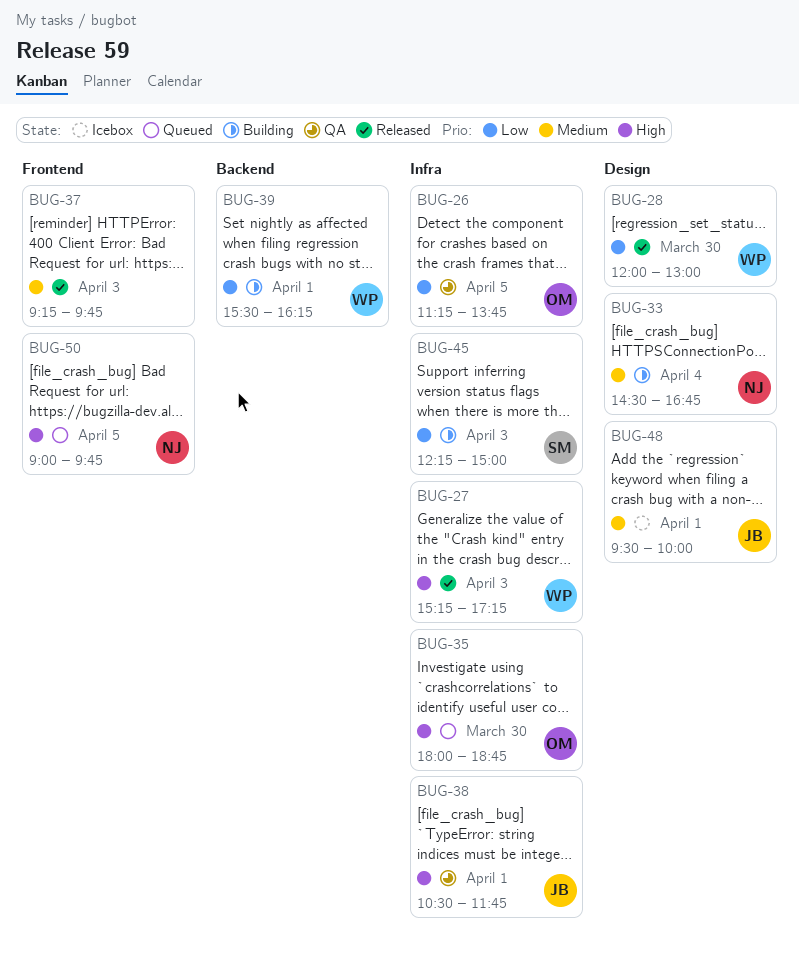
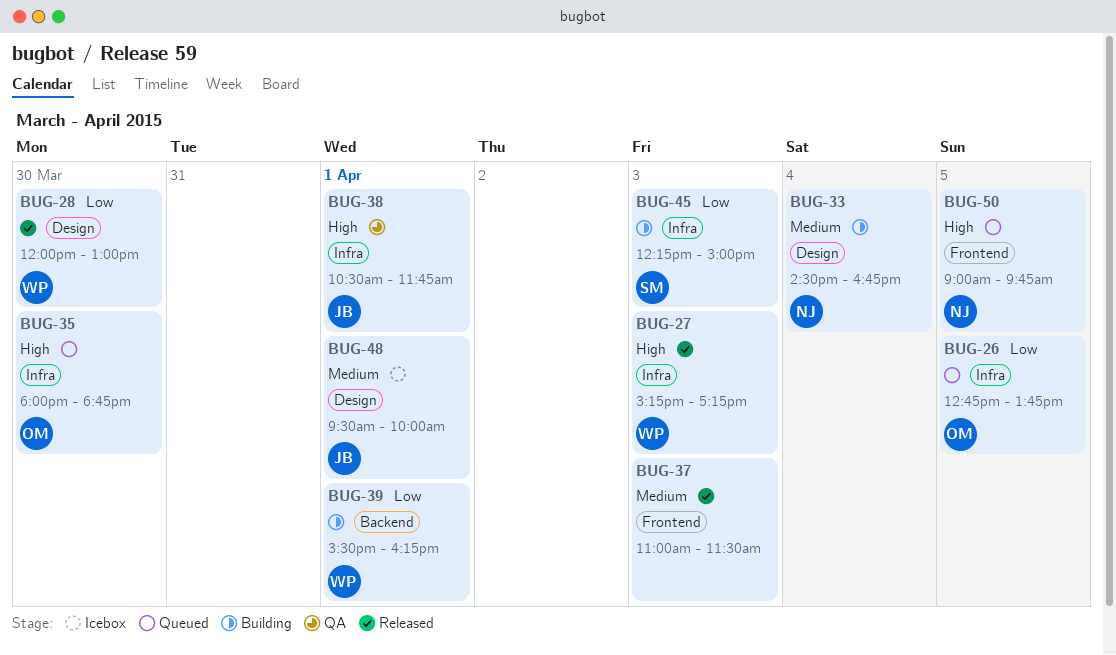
BUG-26, status: QA -> Queued
BUG-26, begins: 11:15 -> 12:45
BUG-37, begins: 09:15 -> 11:00
BUG-37, ends: 09:45 -> 11:30

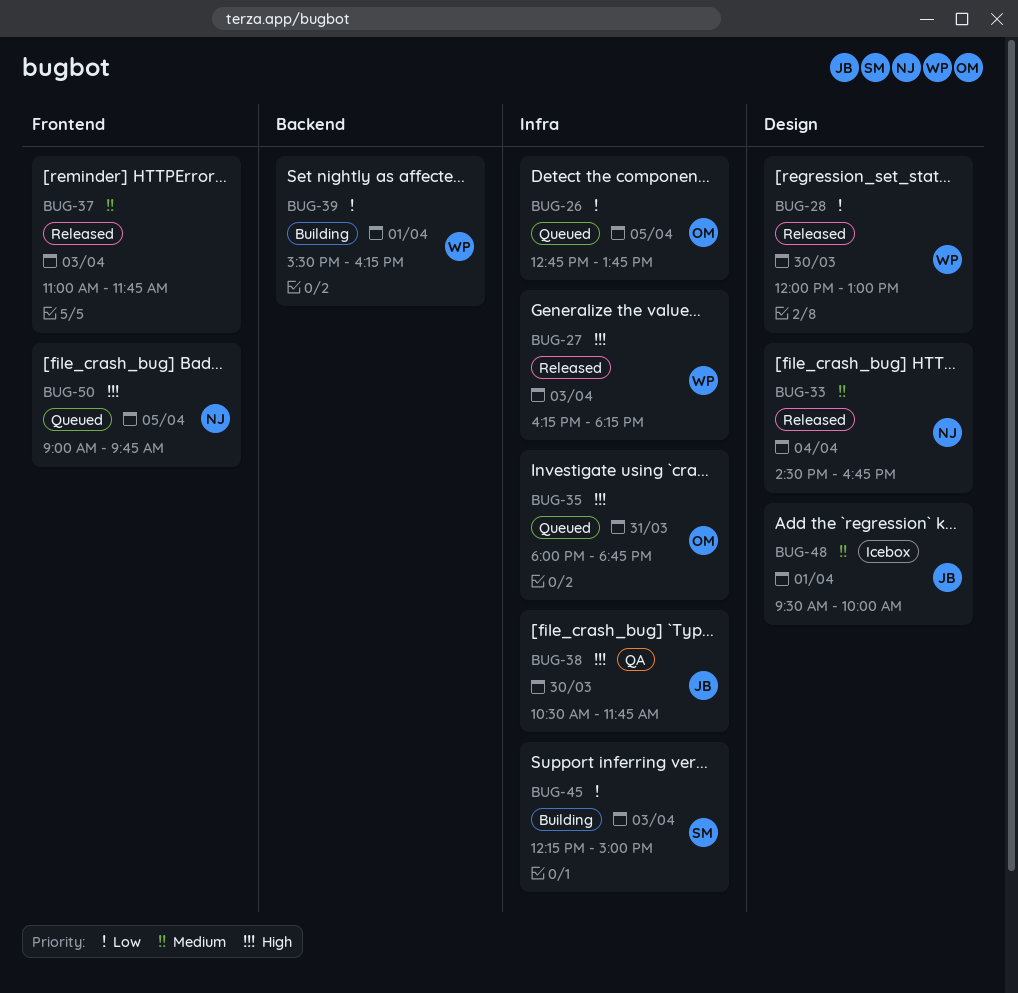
BUG-27, begins: 15:15 -> 16:15
BUG-27, ends: 17:15 -> 18:15
BUG-33, status: Building -> Released
BUG-35, day: Mar 30 -> Mar 31
BUG-37, ends: 11:30 -> 11:45
BUG-38, day: Apr 1 -> Mar 30

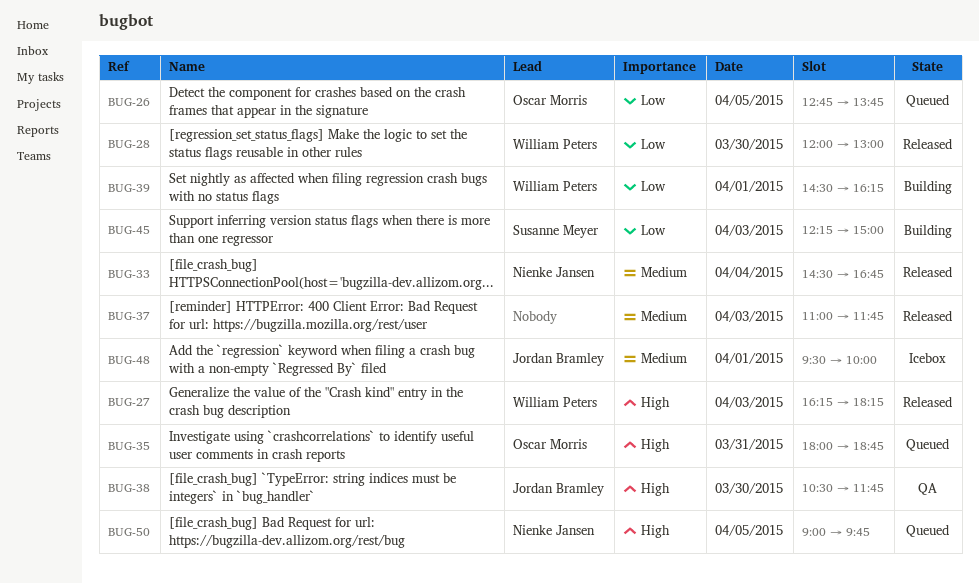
BUG-39, begins: 15:30 -> 14:30

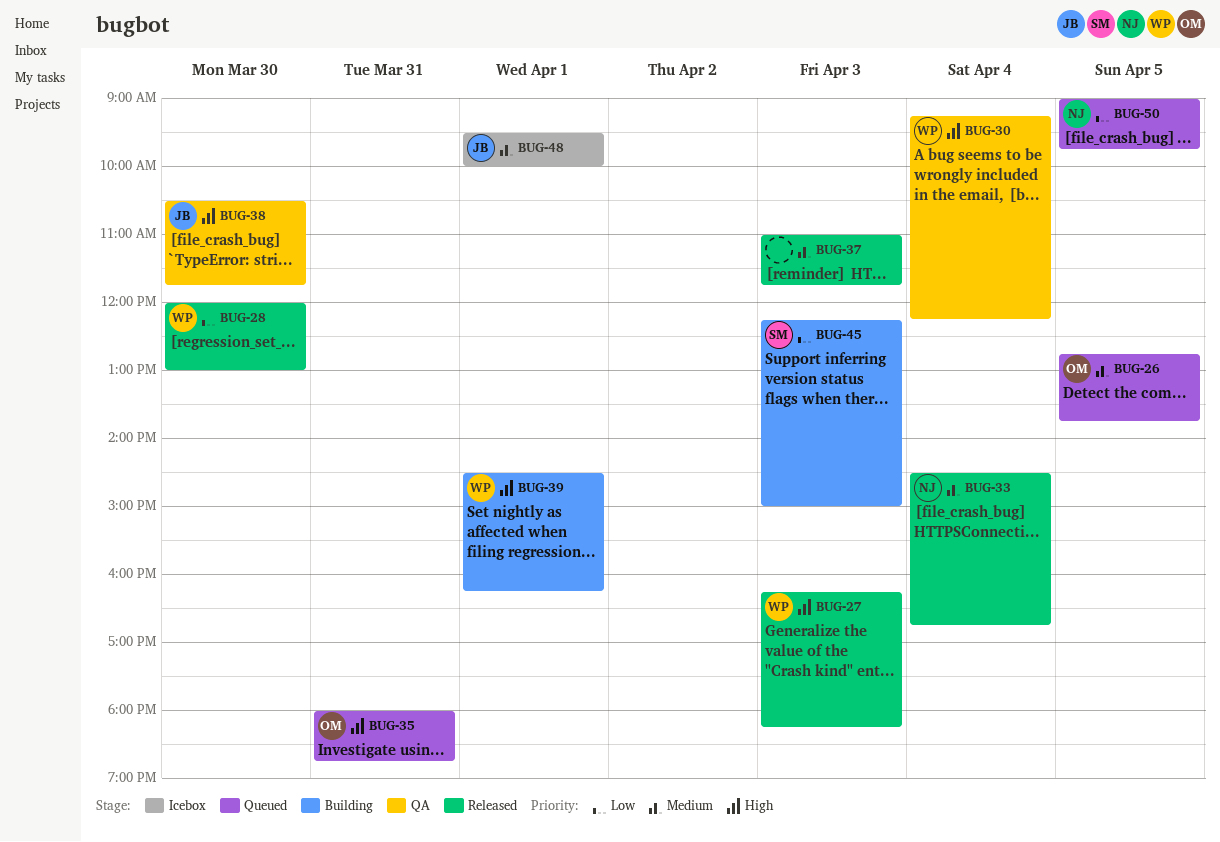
BUG-26, priority: Low -> Medium
BUG-30: none -> present
BUG-39, priority: Low -> High
BUG-50, priority: High -> Low

